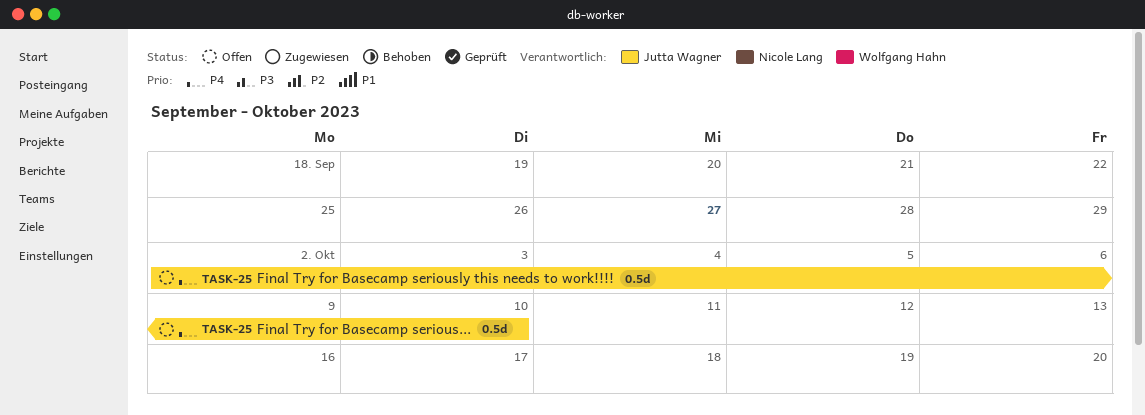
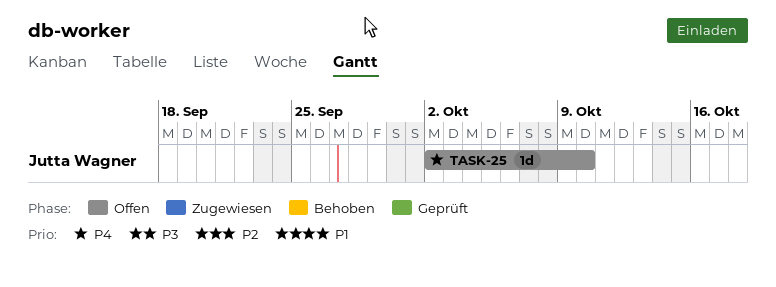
TASK-25, estimate: 0.5d -> 1d

